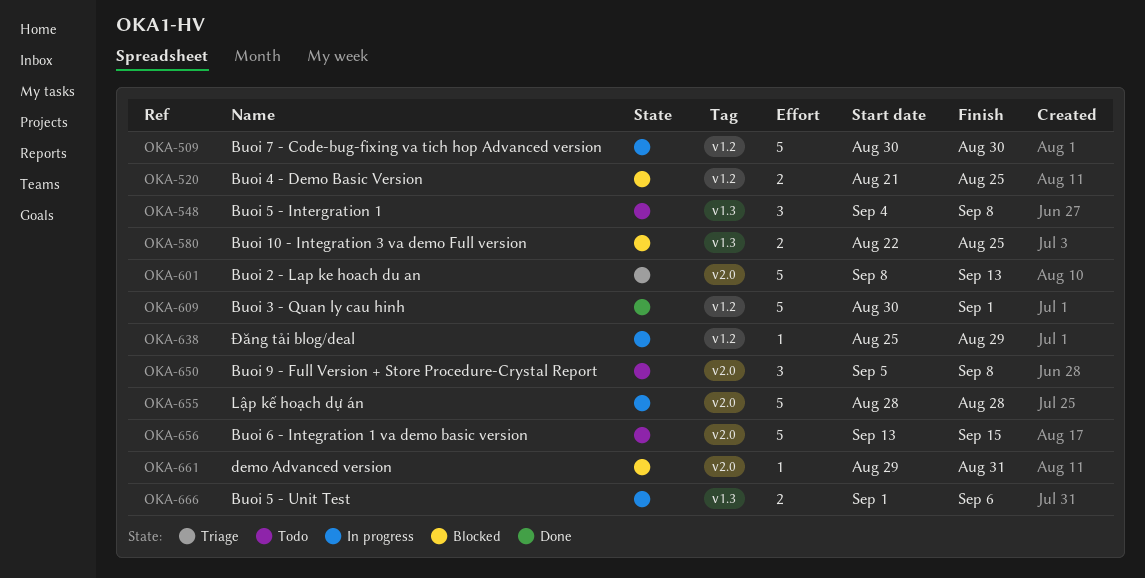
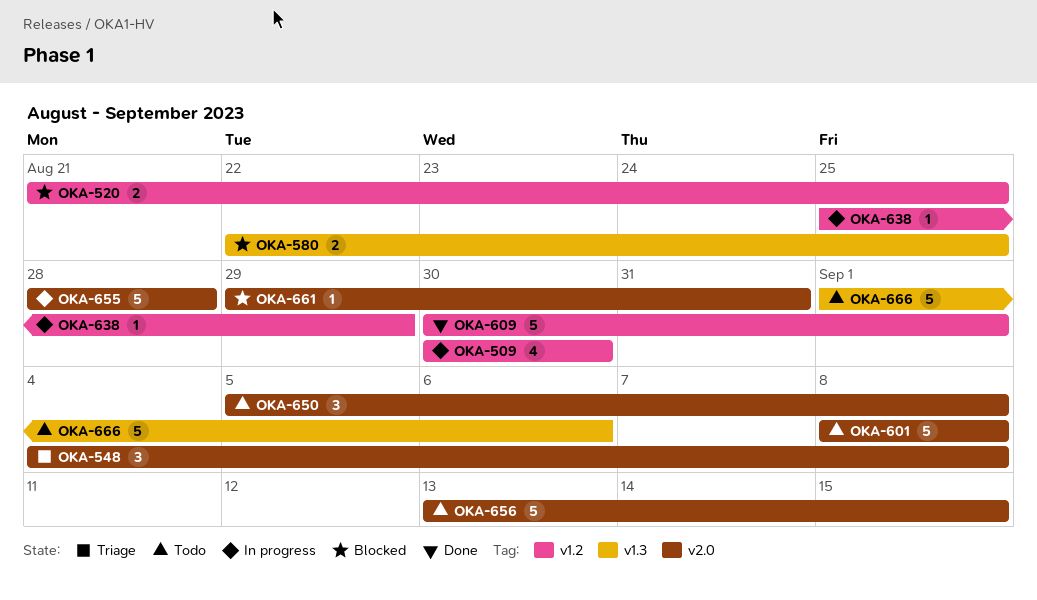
OKA-509, estimate: 5 -> 4
OKA-548, status: Todo -> Triage
OKA-548, label: v1.3 -> v2.0
OKA-601, status: Triage -> Todo
OKA-601, due: Sep 13 -> Sep 8
OKA-666, status: In progress -> Todo
OKA-666, estimate: 2 -> 5

